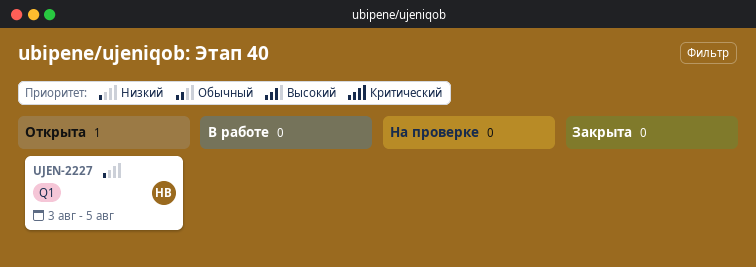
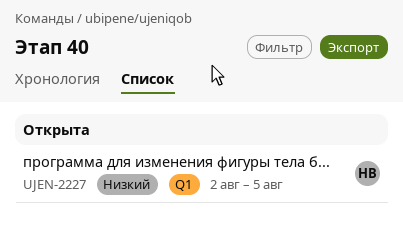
UJEN-2227, start: Aug 3 -> Aug 2

